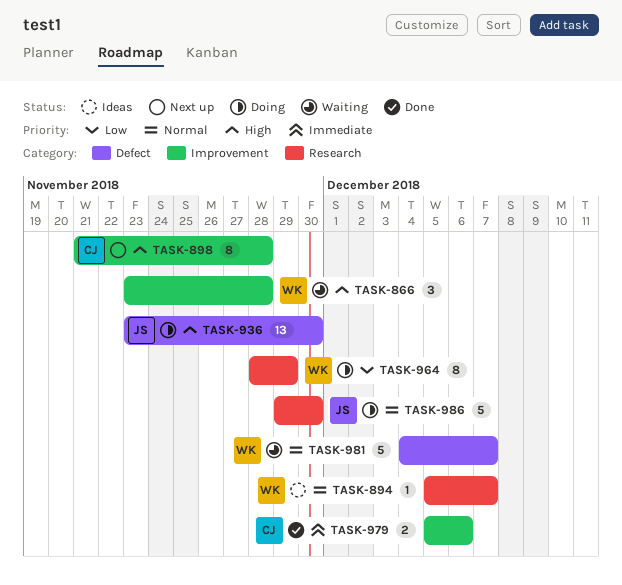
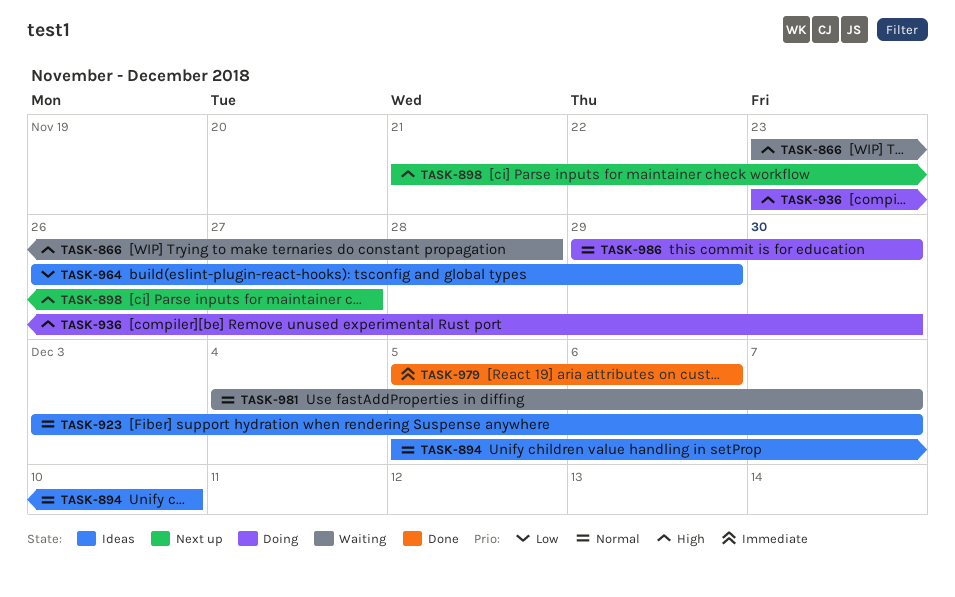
TASK-894, due: Dec 7 -> Dec 10
TASK-898, due: Nov 28 -> Nov 27
TASK-923: none -> present
TASK-964, status: Doing -> Ideas
TASK-964, start: Nov 28 -> Nov 26

